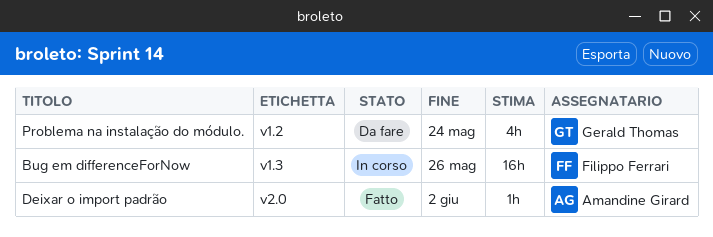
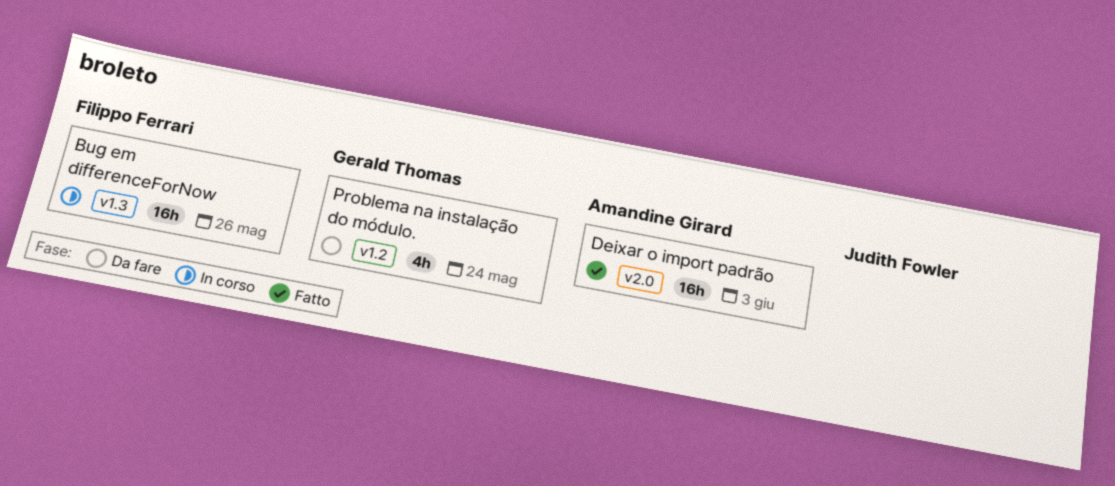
Deixar o import padrão, estimate: 1h -> 16h
Deixar o import padrão, due: Jun 2 -> Jun 3

